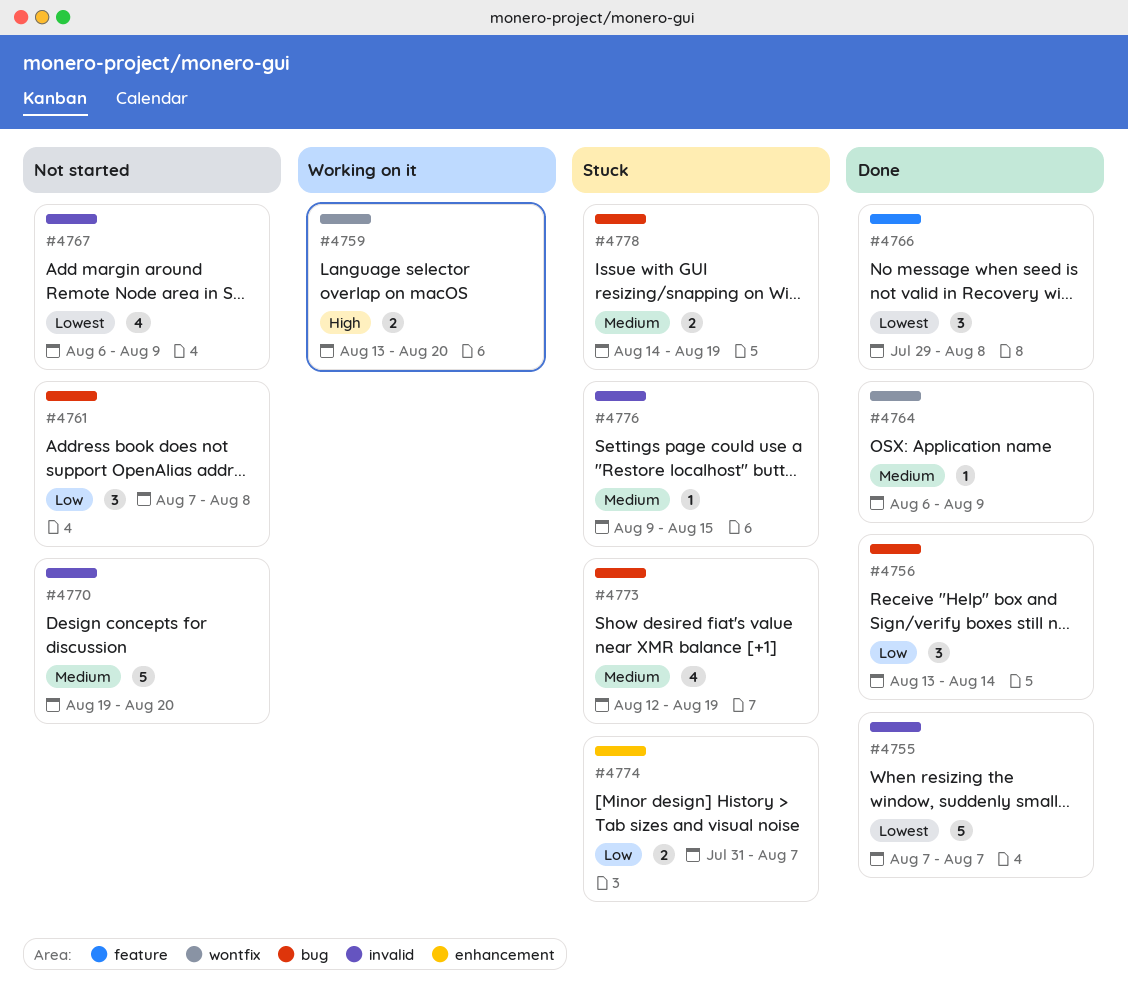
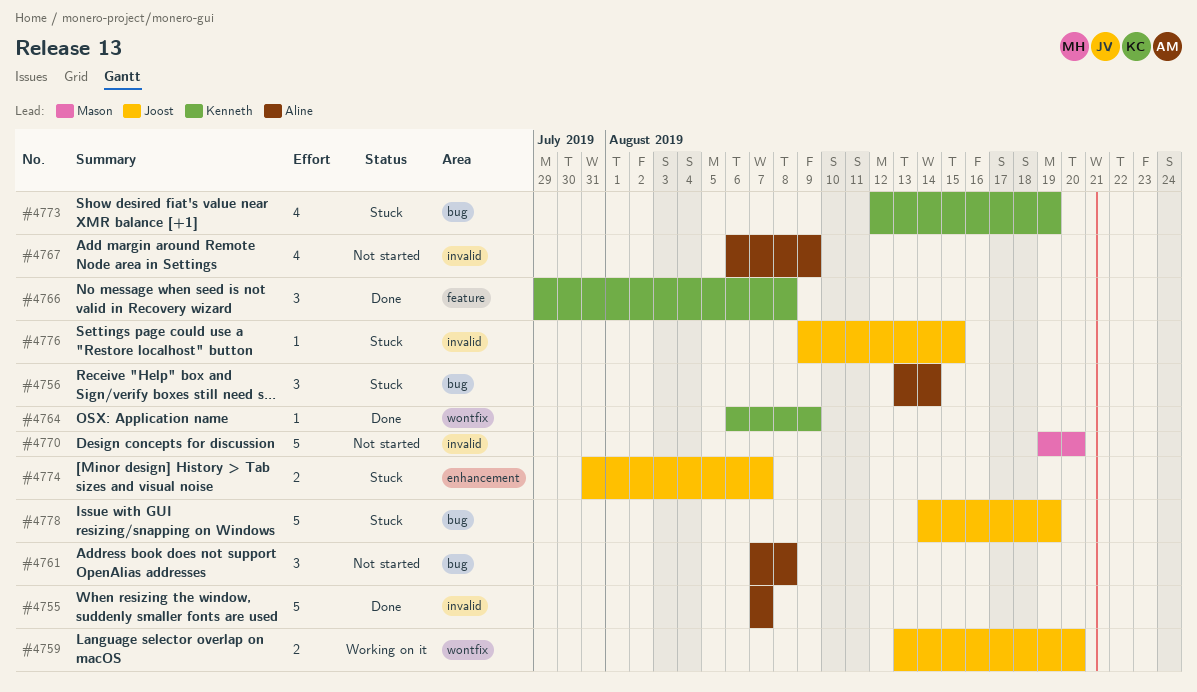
#4756, status: Done -> Stuck
#4778, estimate: 2 -> 5

